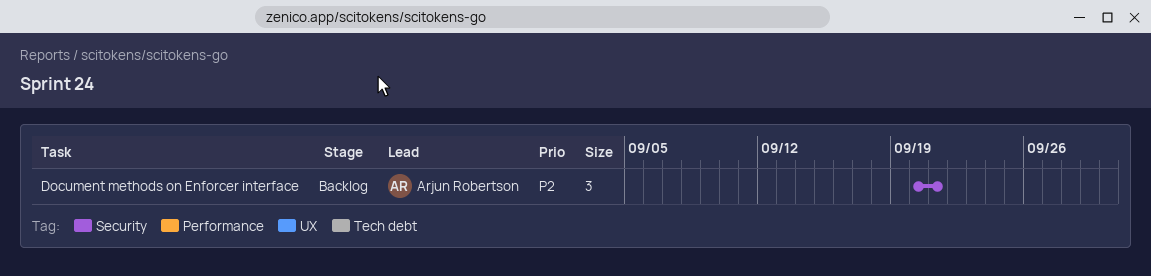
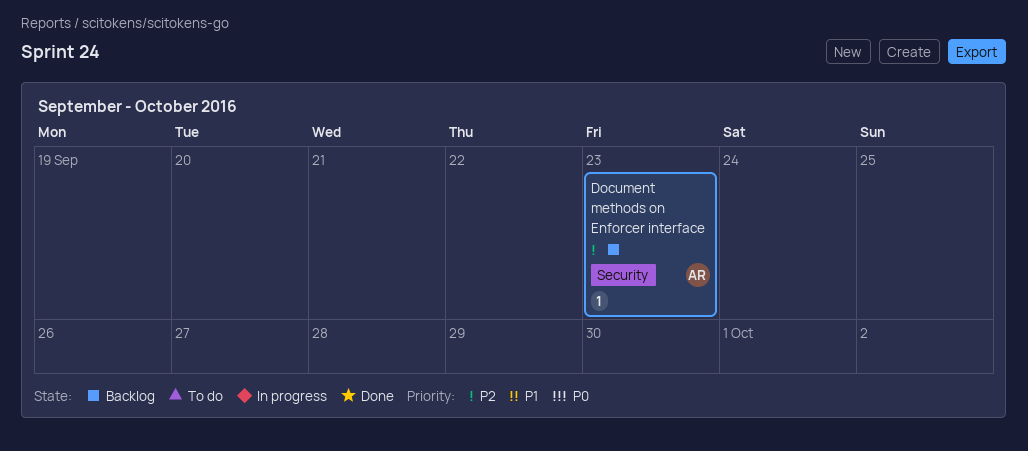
Document methods on Enforcer interface, estimate: 3 -> 1
Document methods on Enforcer interface, due: Sep 21 -> Sep 23

